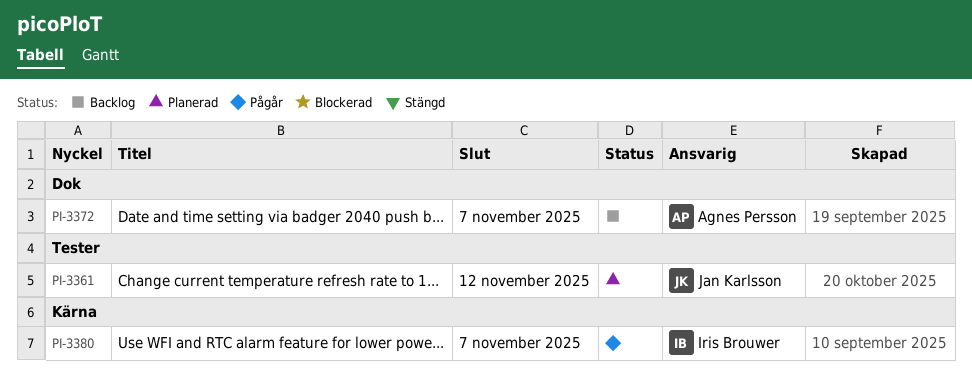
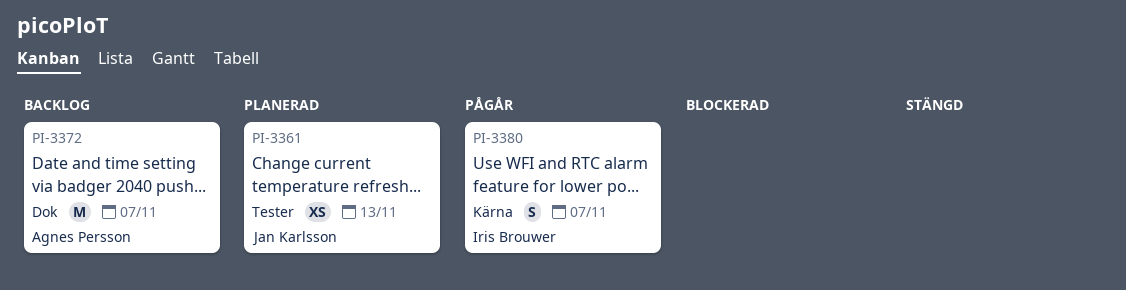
PI-3361, due: Nov 12 -> Nov 13

